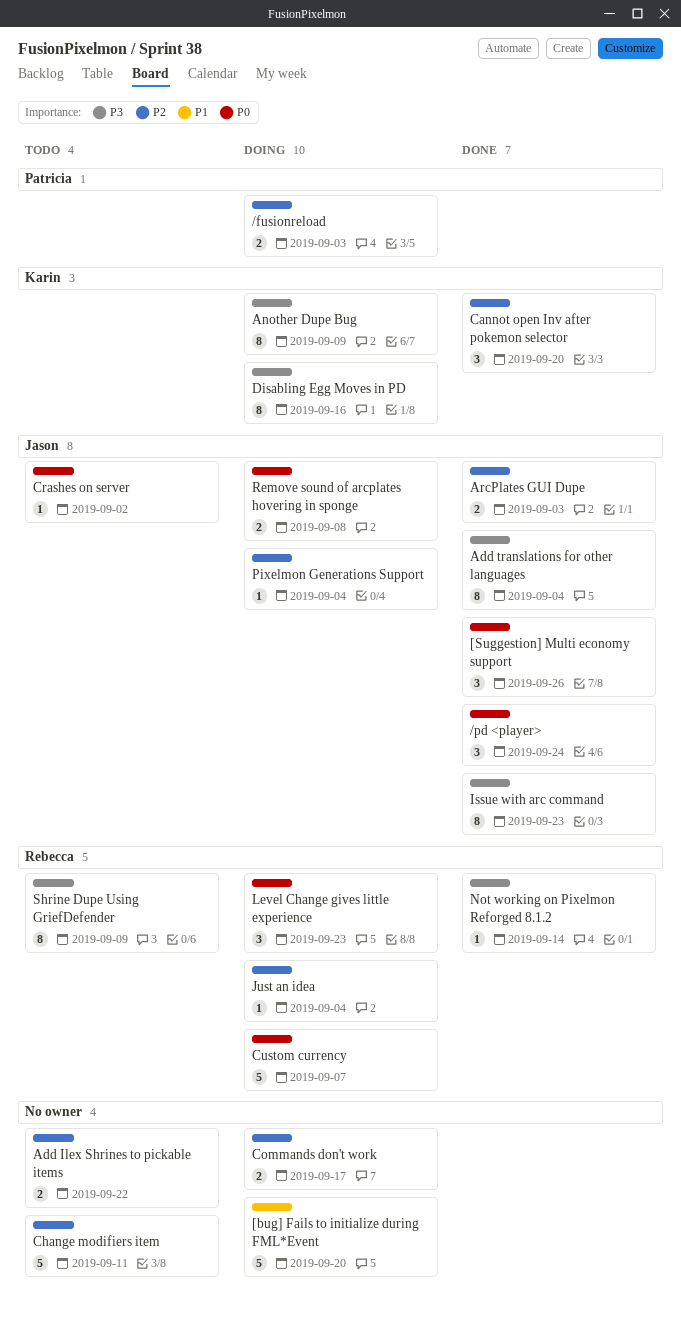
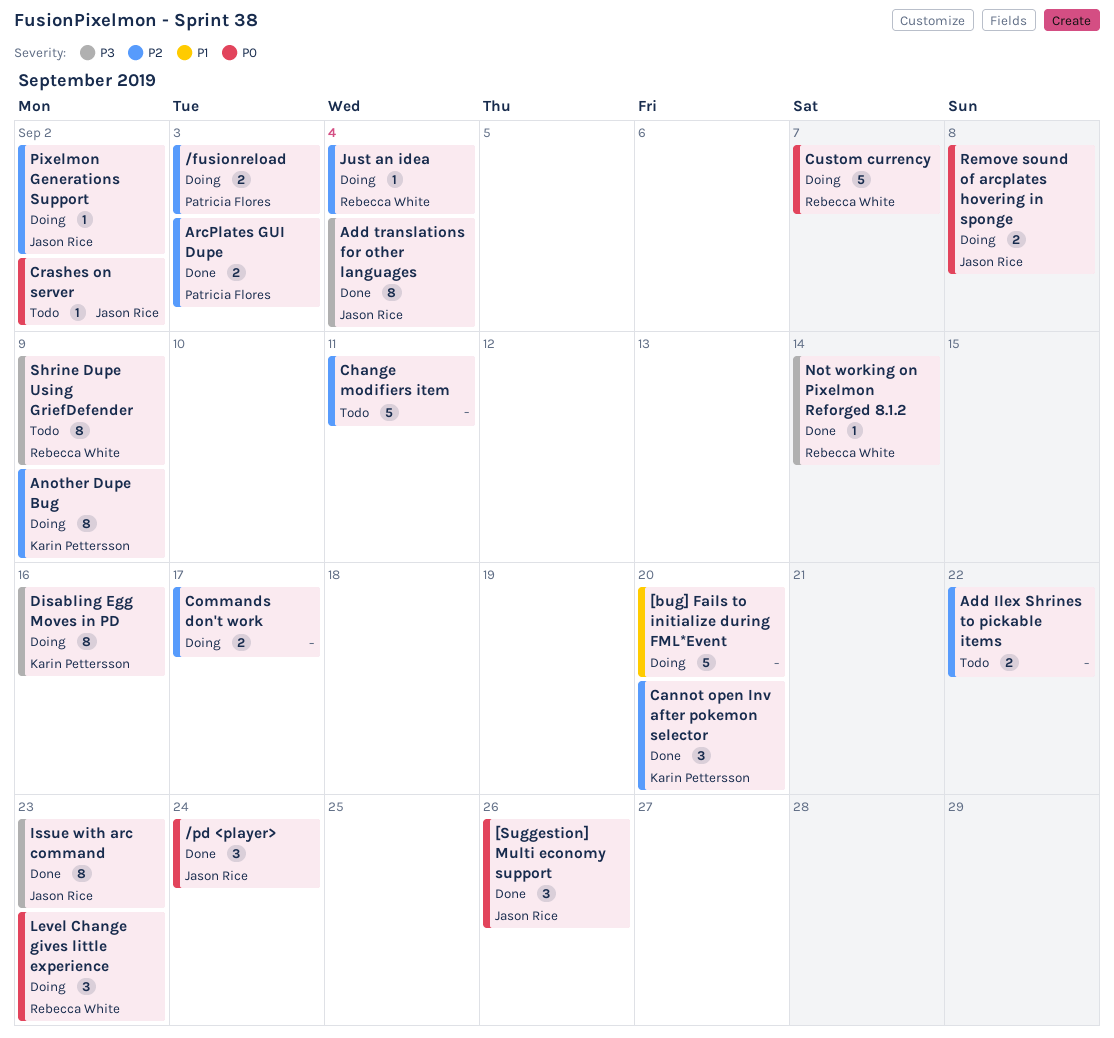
Another Dupe Bug, priority: P3 -> P2
ArcPlates GUI Dupe, owner: Jason Rice -> Patricia Flores
Pixelmon Generations Support, due: Sep 4 -> Sep 2

